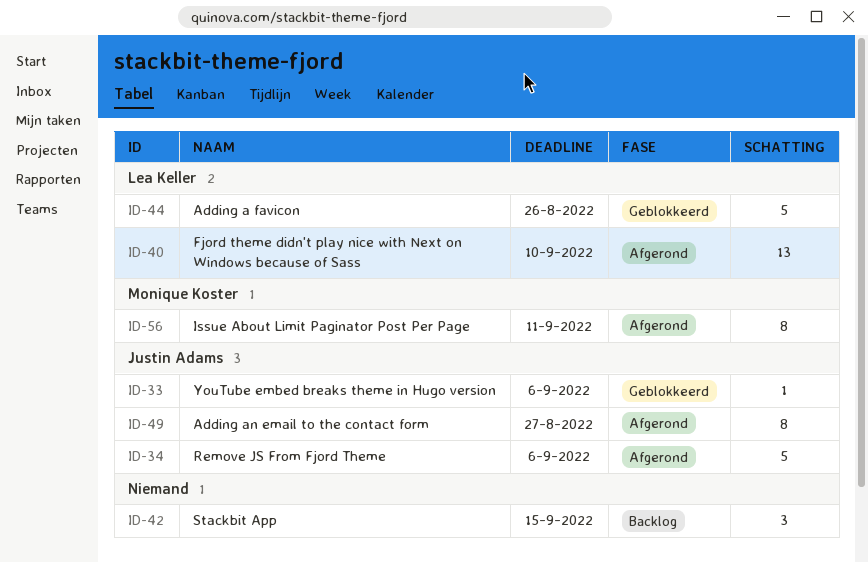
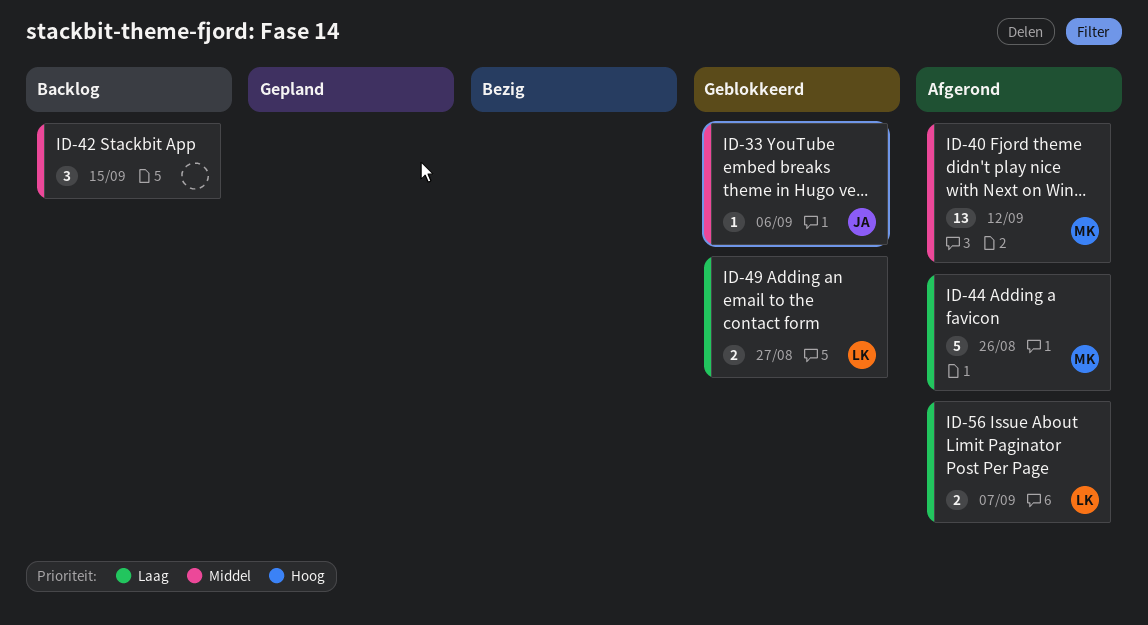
ID-34: present -> none
ID-40, owner: Lea Keller -> Monique Koster
ID-40, due: Sep 10 -> Sep 12
ID-44, status: Geblokkeerd -> Afgerond
ID-44, owner: Lea Keller -> Monique Koster
ID-49, status: Afgerond -> Geblokkeerd
ID-49, owner: Justin Adams -> Lea Keller
ID-49, estimate: 8 -> 2
ID-56, owner: Monique Koster -> Lea Keller
ID-56, estimate: 8 -> 2
ID-56, due: Sep 11 -> Sep 7

